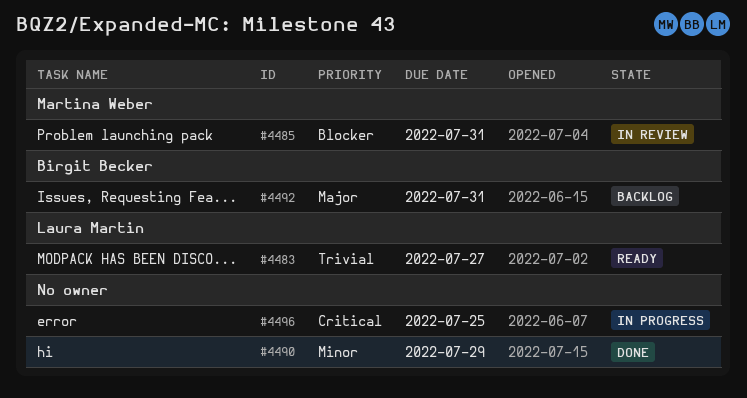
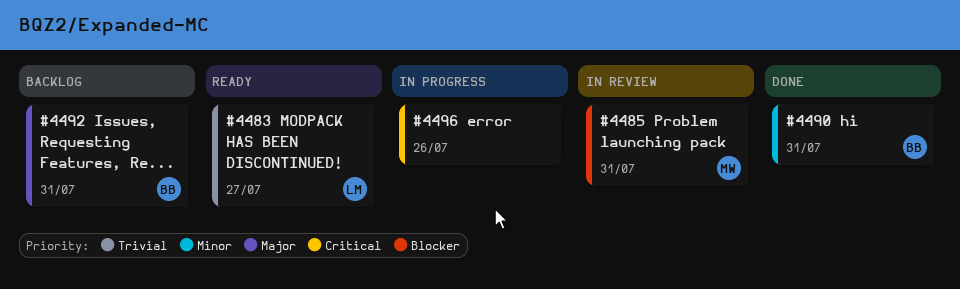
#4490, owner: none -> Birgit Becker
#4490, due: Jul 29 -> Jul 31
#4496, due: Jul 25 -> Jul 26

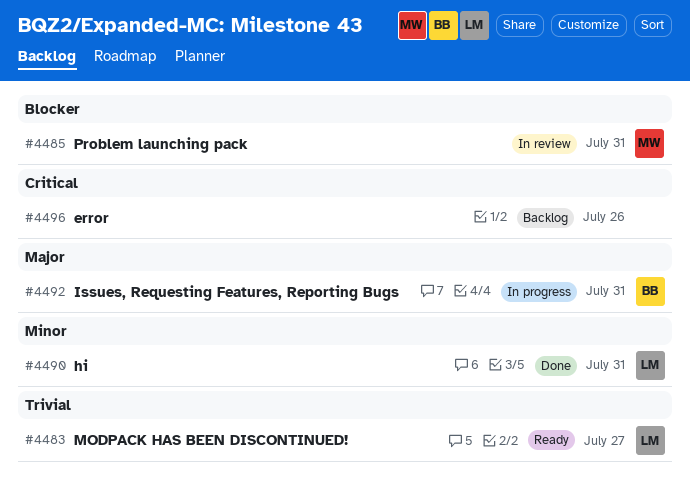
#4490, owner: BB -> LM
#4492, status: Backlog -> In progress
#4496, status: In progress -> Backlog

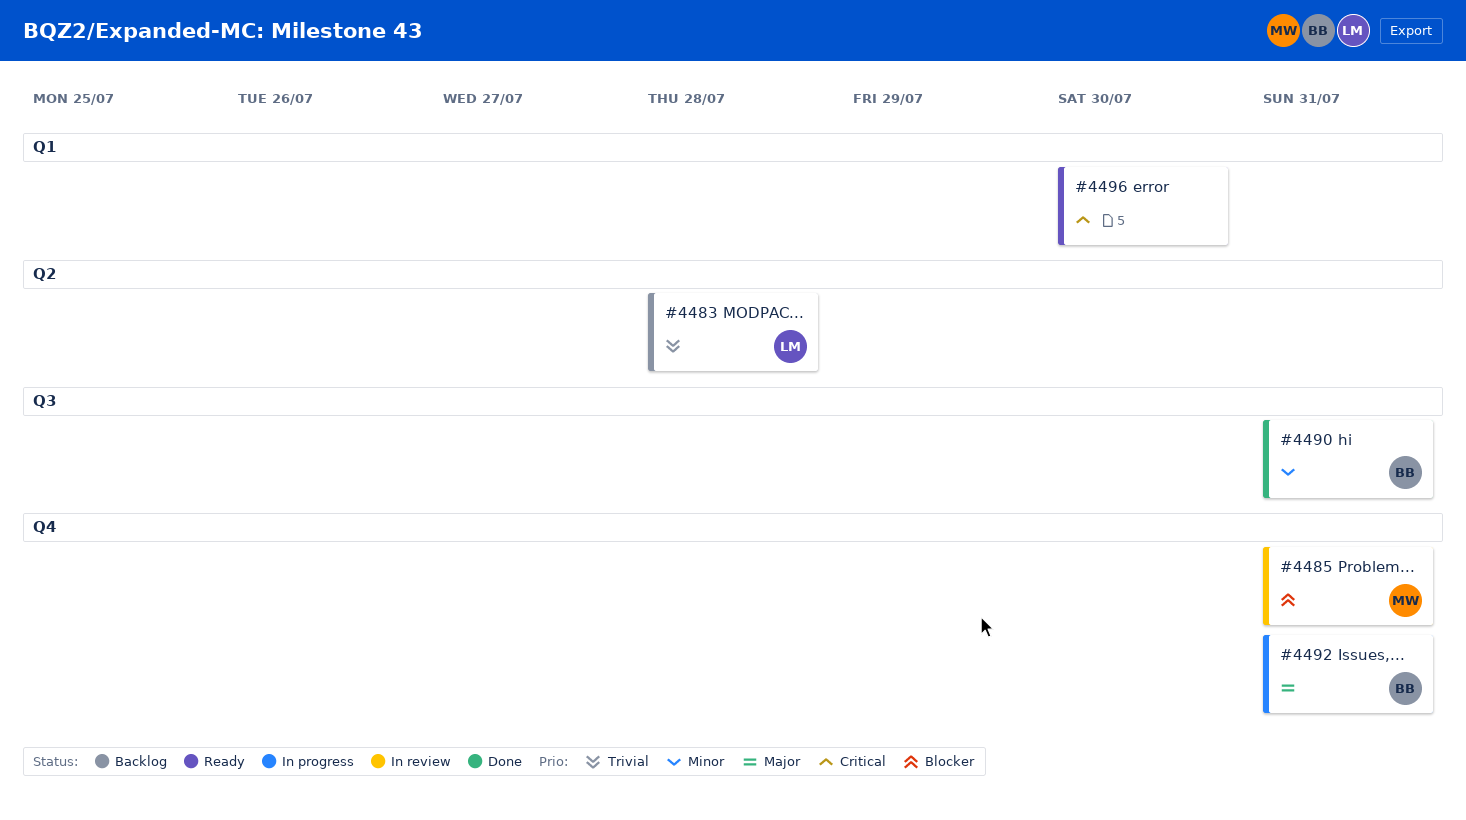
#4483, status: Ready -> Backlog
#4483, due: Jul 27 -> Jul 28
#4490, owner: LM -> BB
#4496, status: Backlog -> Ready
#4496, due: Jul 26 -> Jul 30

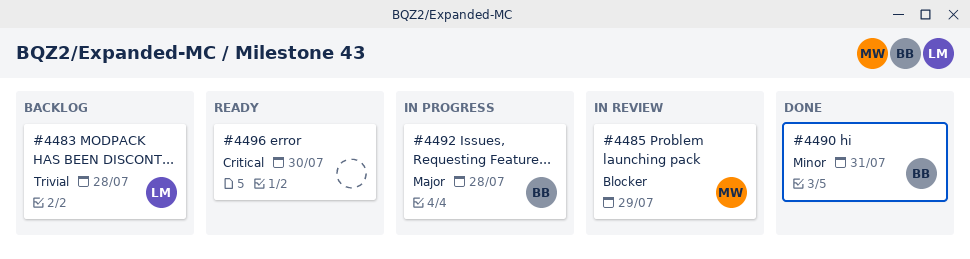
#4485, due: Jul 31 -> Jul 29
#4492, due: Jul 31 -> Jul 28

